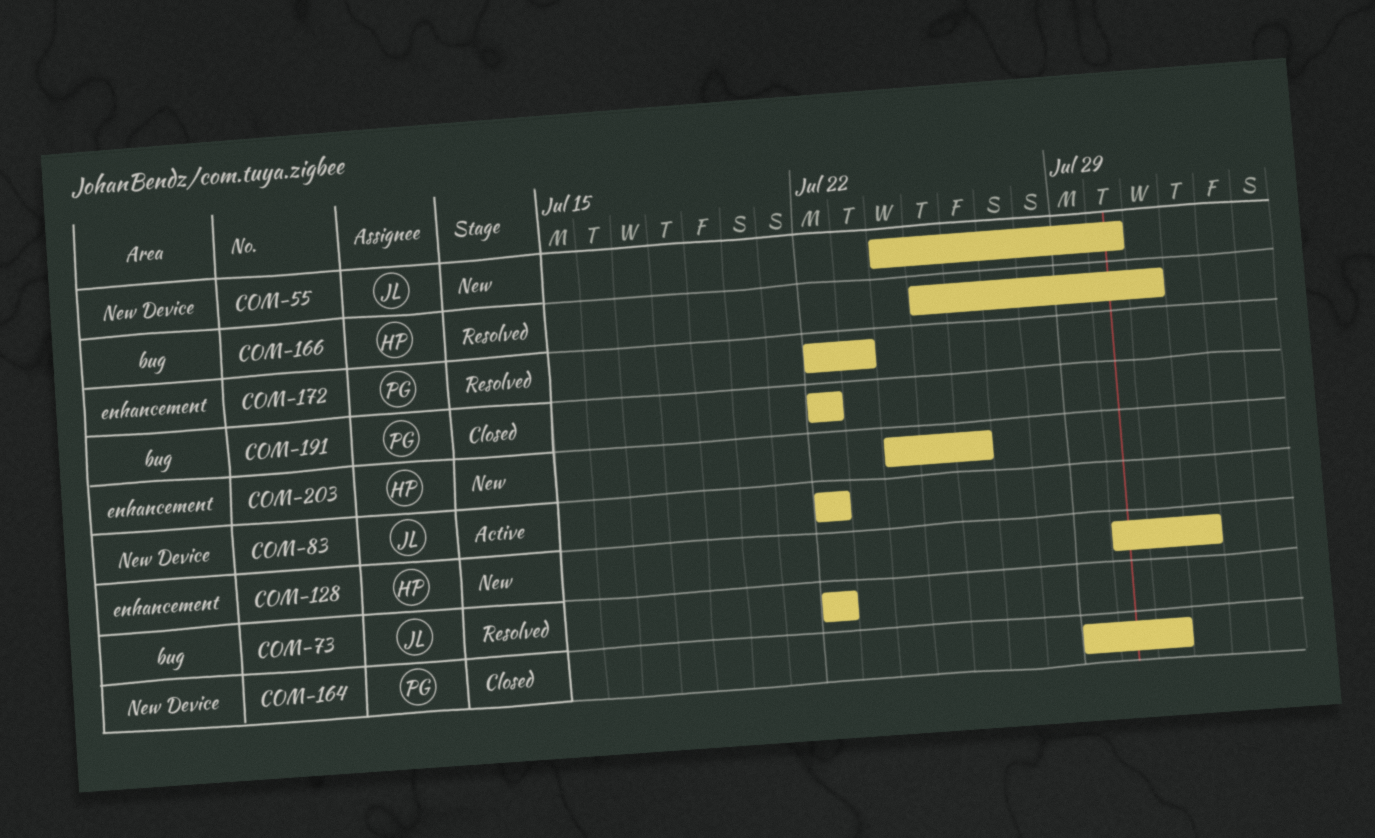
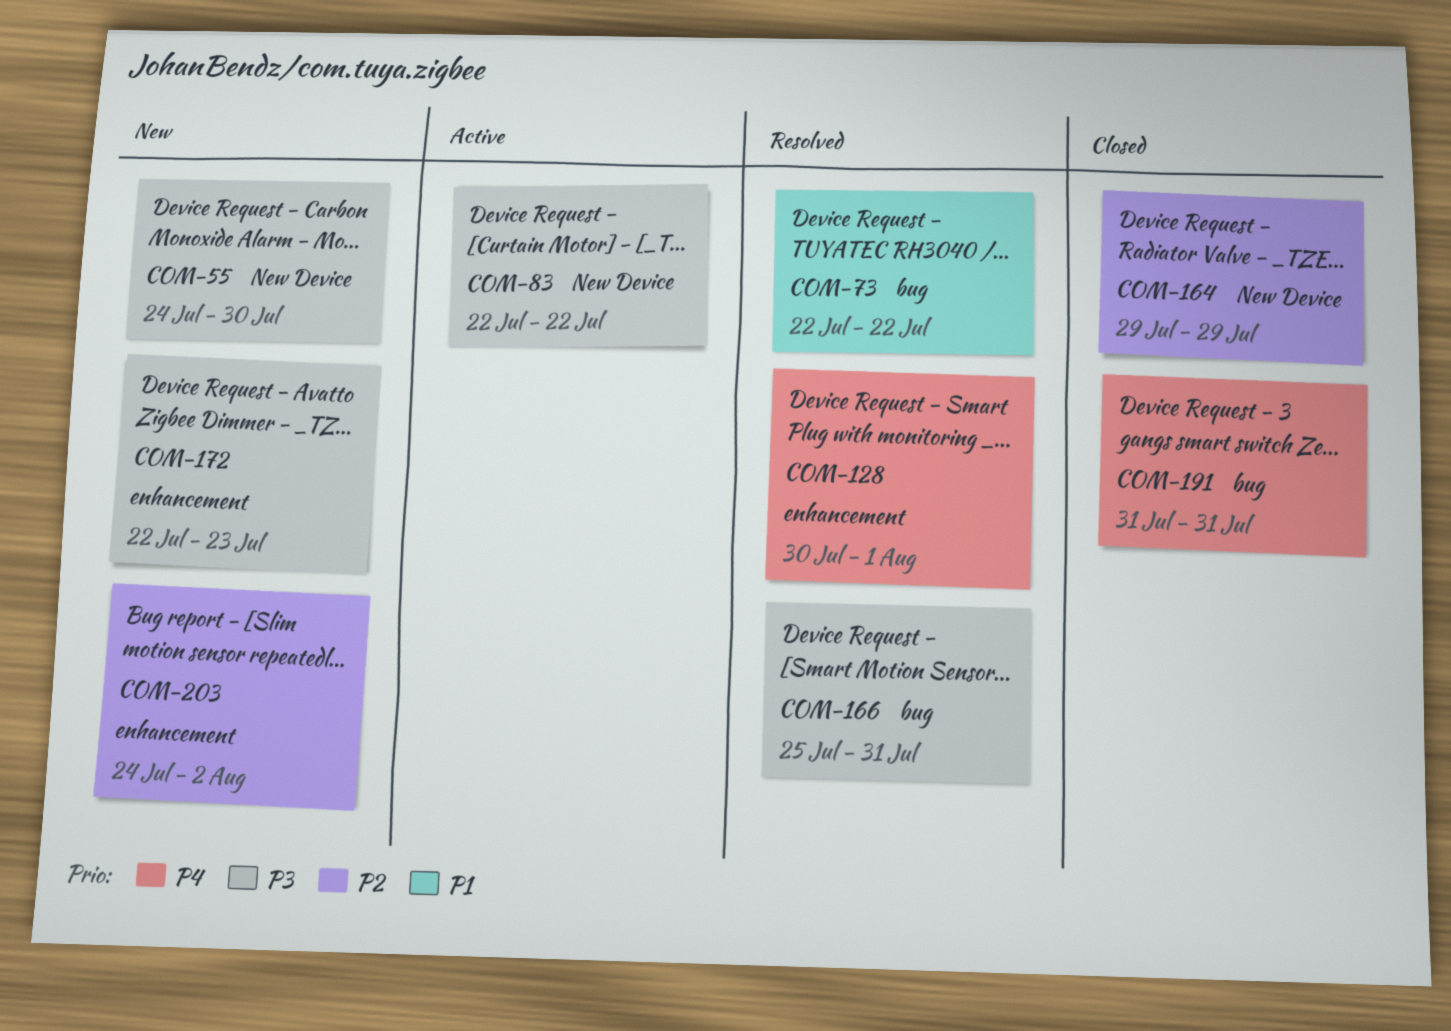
COM-128, status: New -> Resolved
COM-164, due: Jul 31 -> Jul 29
COM-172, status: Resolved -> New
COM-191, start: Jul 22 -> Jul 31
COM-191, due: Jul 22 -> Jul 31
COM-203, due: Jul 26 -> Aug 2

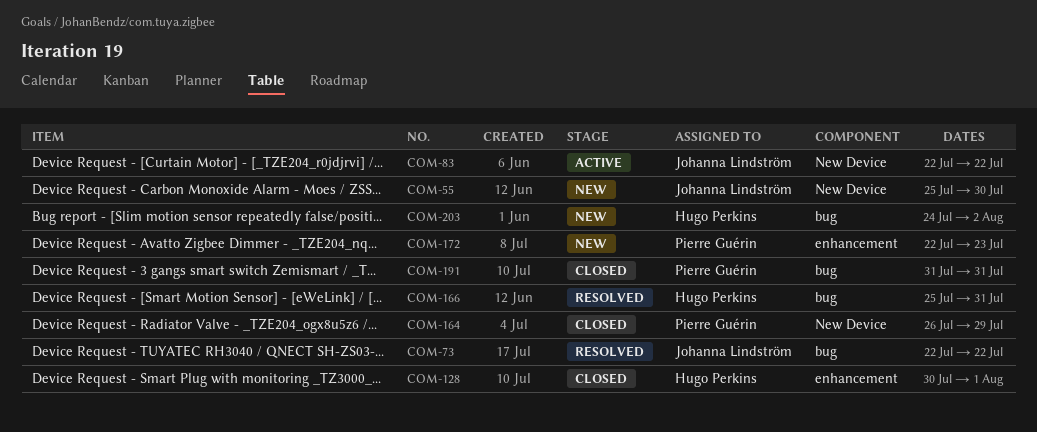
COM-55, start: Jul 24 -> Jul 25
COM-128, status: Resolved -> Closed
COM-164, start: Jul 29 -> Jul 26
COM-203, label: enhancement -> bug

